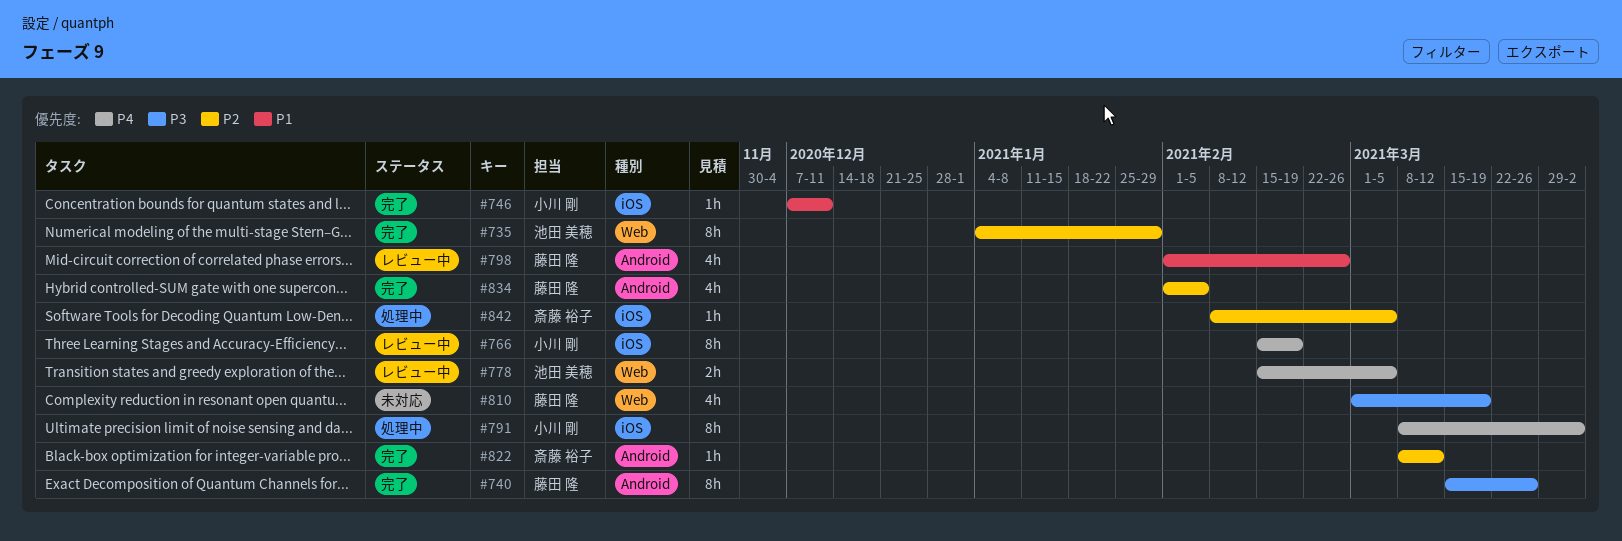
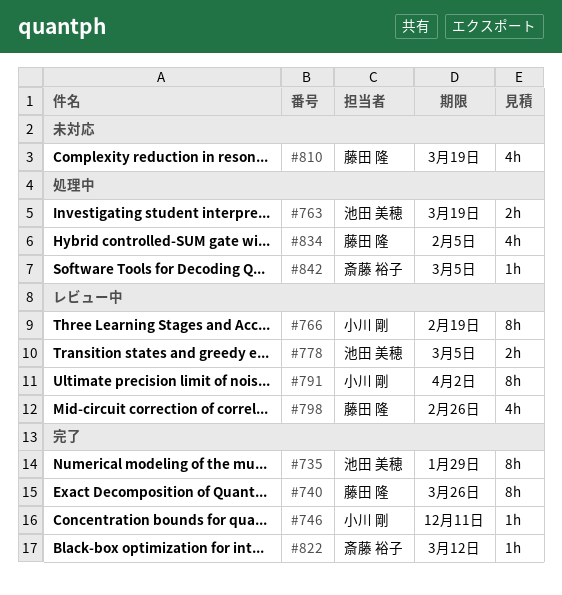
#763: none -> present
#791, status: 処理中 -> レビュー中
#834, status: 完了 -> 処理中

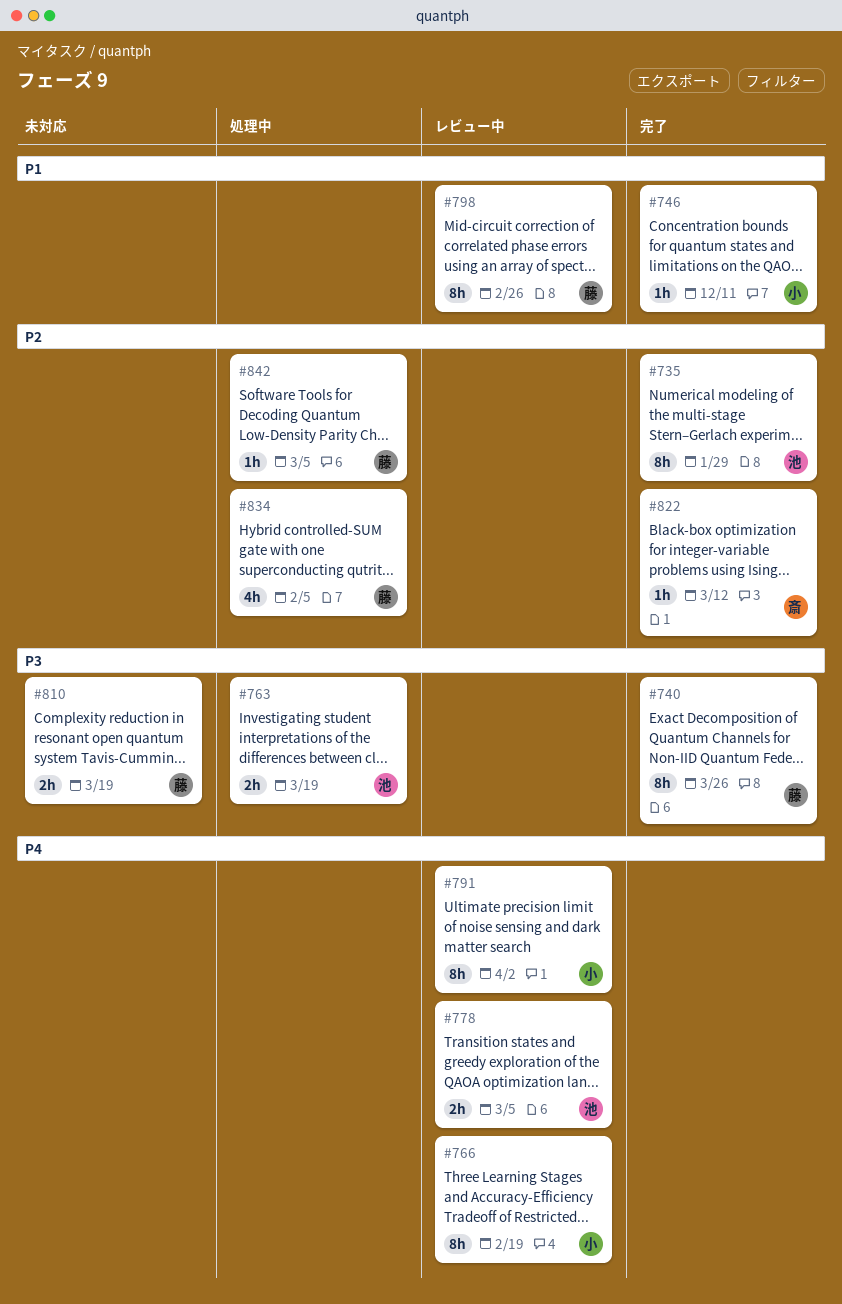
#798, estimate: 4h -> 8h
#810, estimate: 4h -> 2h
#842, owner: 斎藤 裕子 -> 藤田 隆

